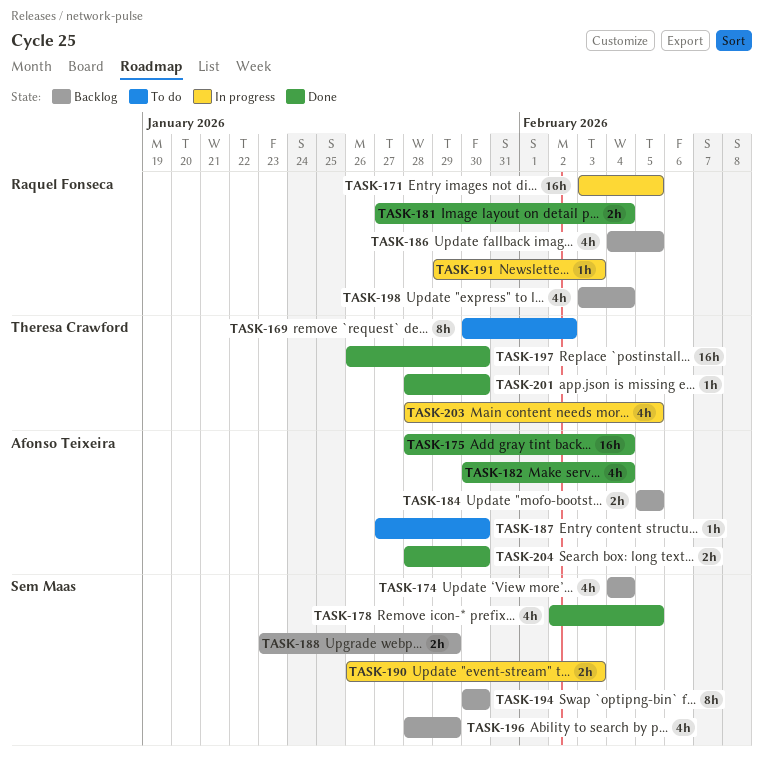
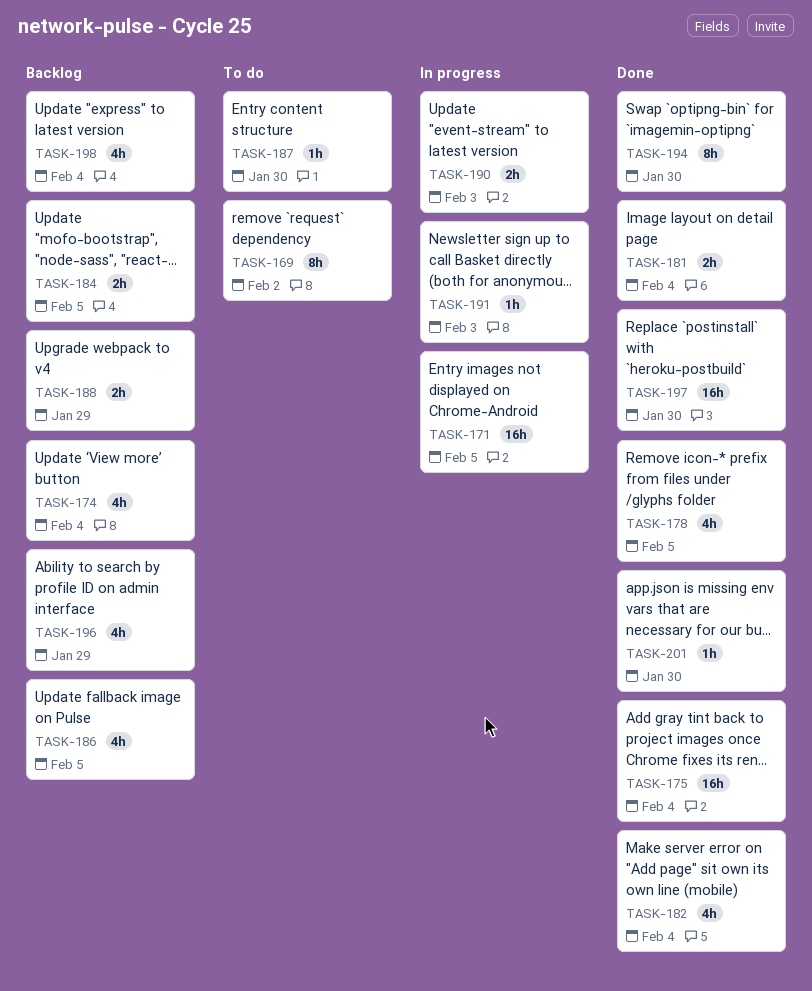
TASK-194, status: Backlog -> Done
TASK-203: present -> none
TASK-204: present -> none

